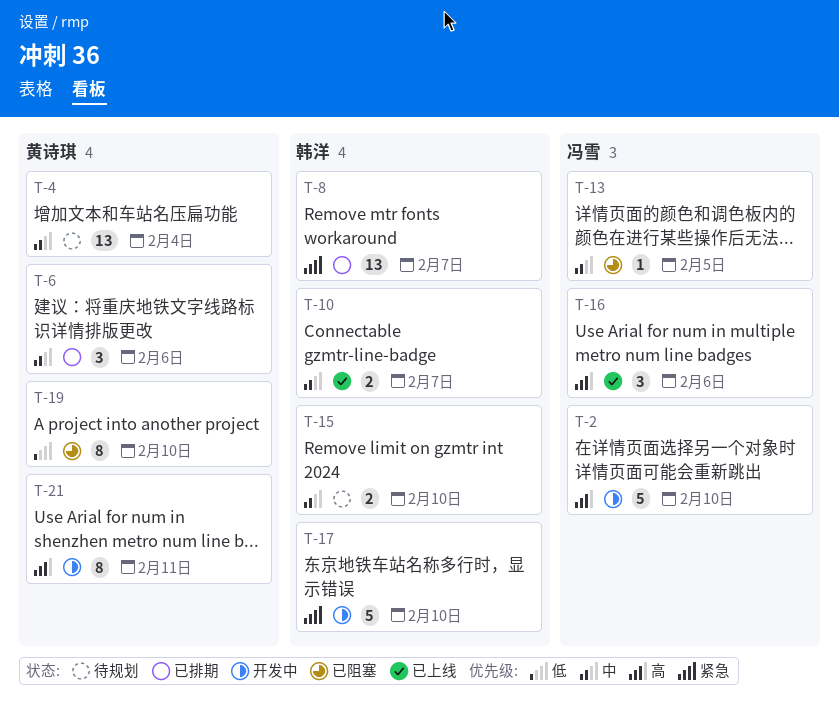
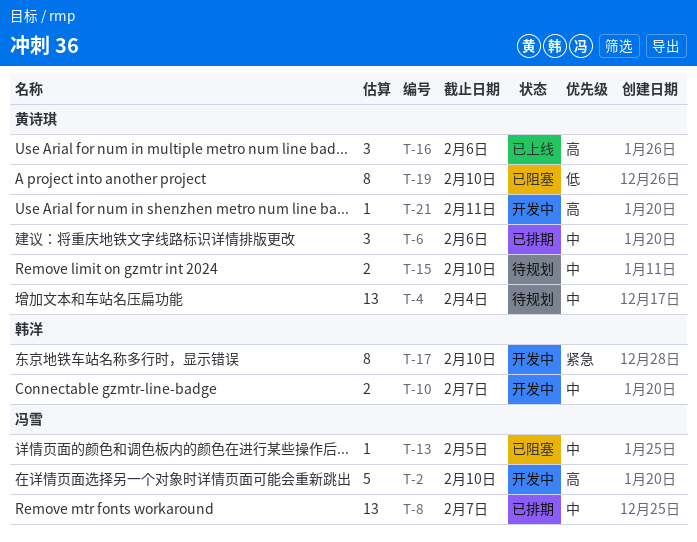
T-8, owner: 韩洋 -> 冯雪
T-8, priority: 紧急 -> 中
T-10, status: 已上线 -> 开发中
T-15, owner: 韩洋 -> 黄诗琪
T-16, owner: 冯雪 -> 黄诗琪
T-17, estimate: 5 -> 8
T-21, estimate: 8 -> 1

